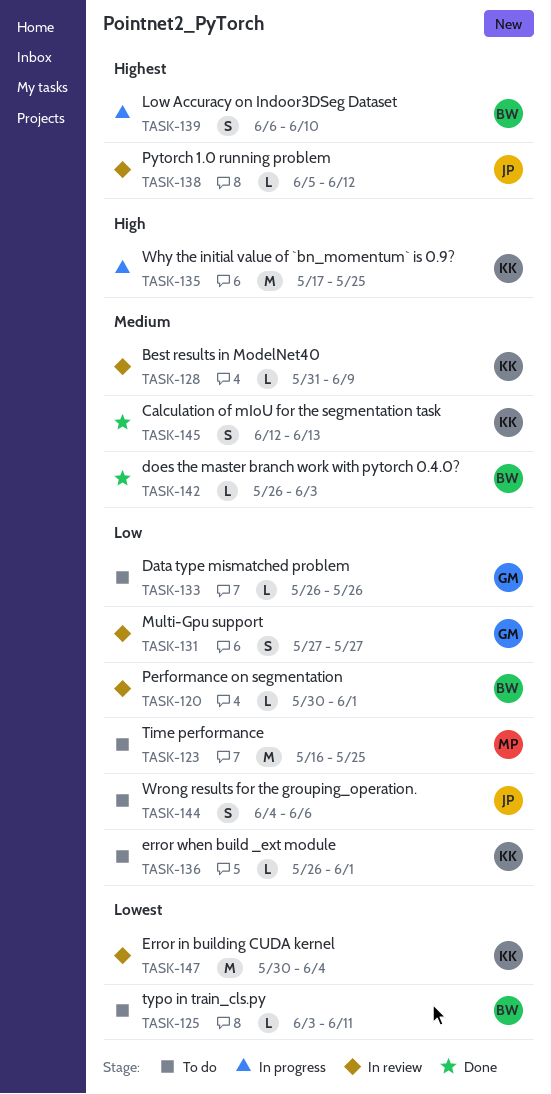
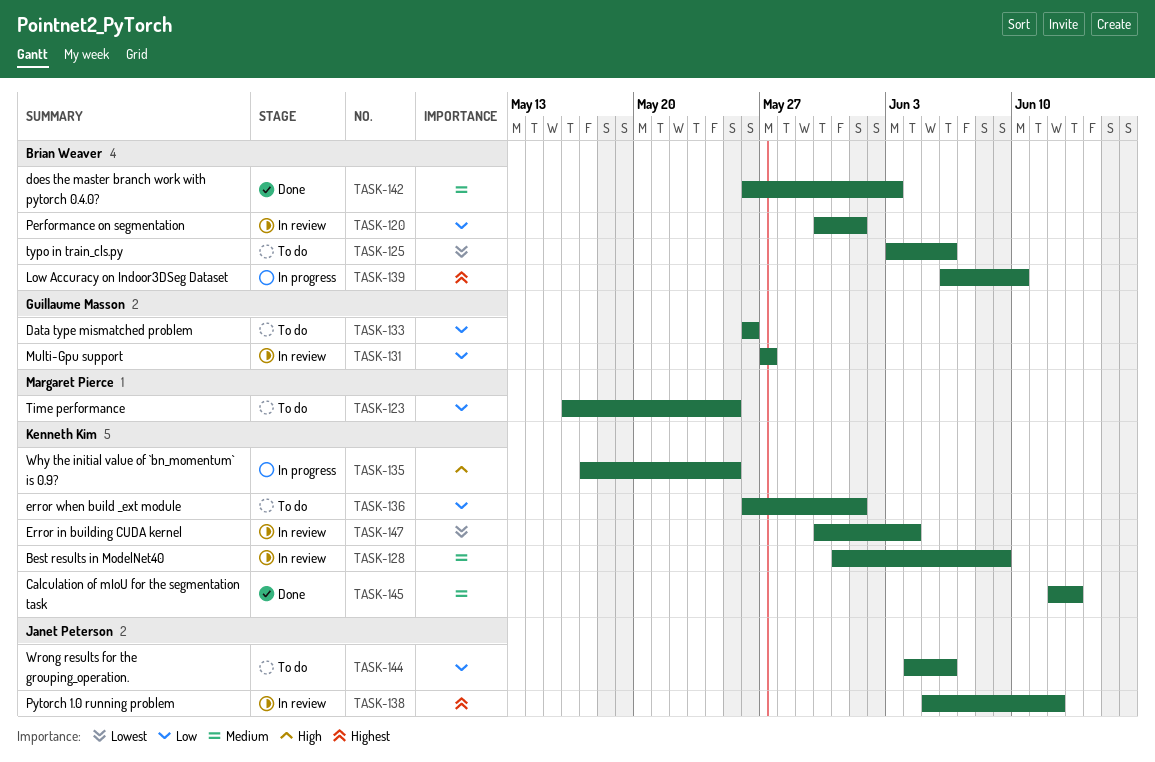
TASK-125, due: Jun 11 -> Jun 6

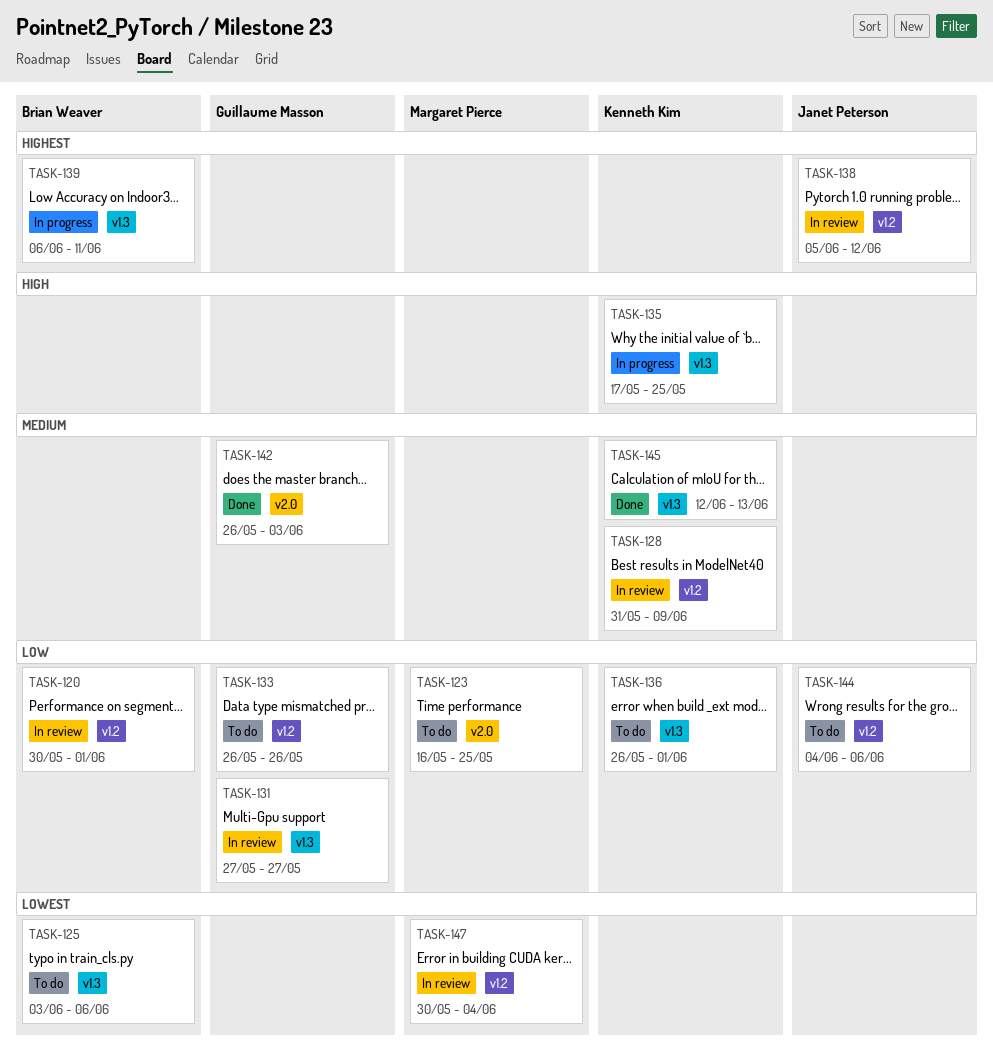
TASK-139, due: Jun 10 -> Jun 11
TASK-142, owner: Brian Weaver -> Guillaume Masson
TASK-147, owner: Kenneth Kim -> Margaret Pierce

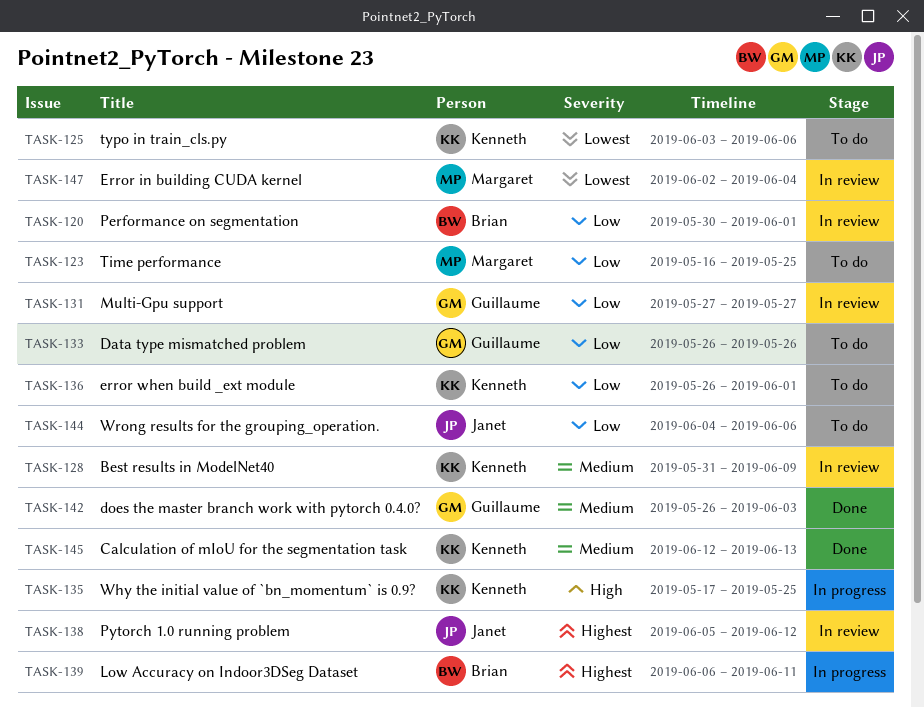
TASK-125, owner: Brian Weaver -> Kenneth Kim
TASK-147, start: May 30 -> Jun 2

